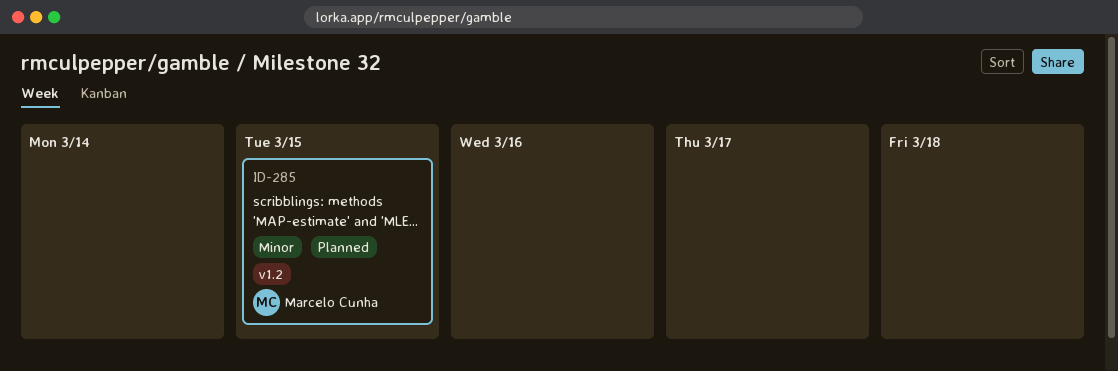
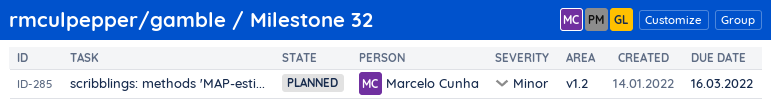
ID-285, due: Mar 15 -> Mar 16

